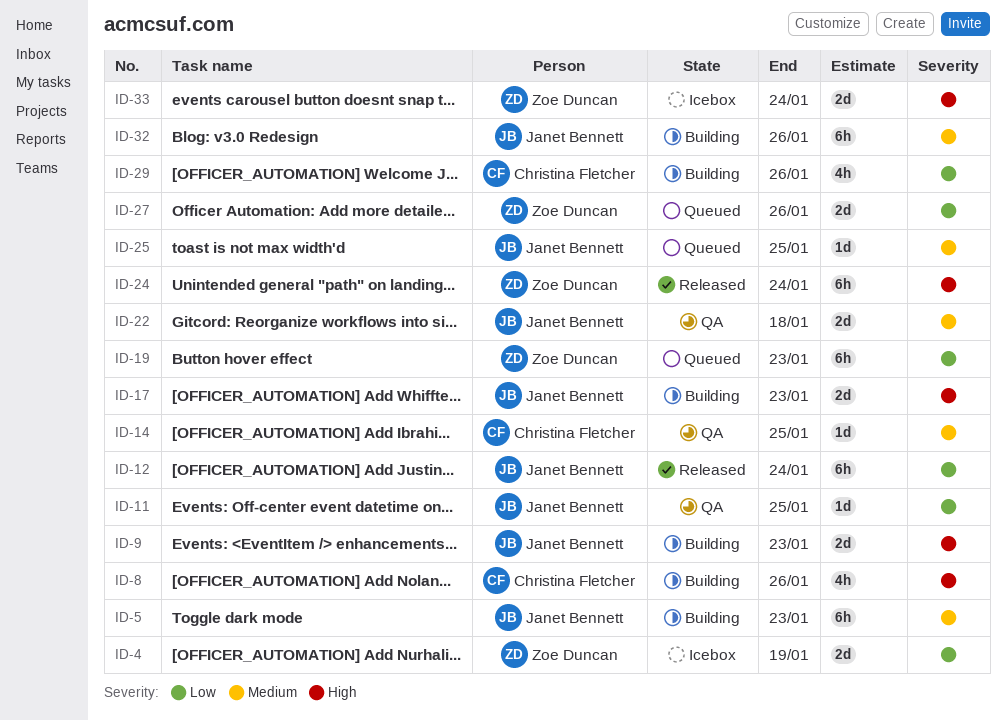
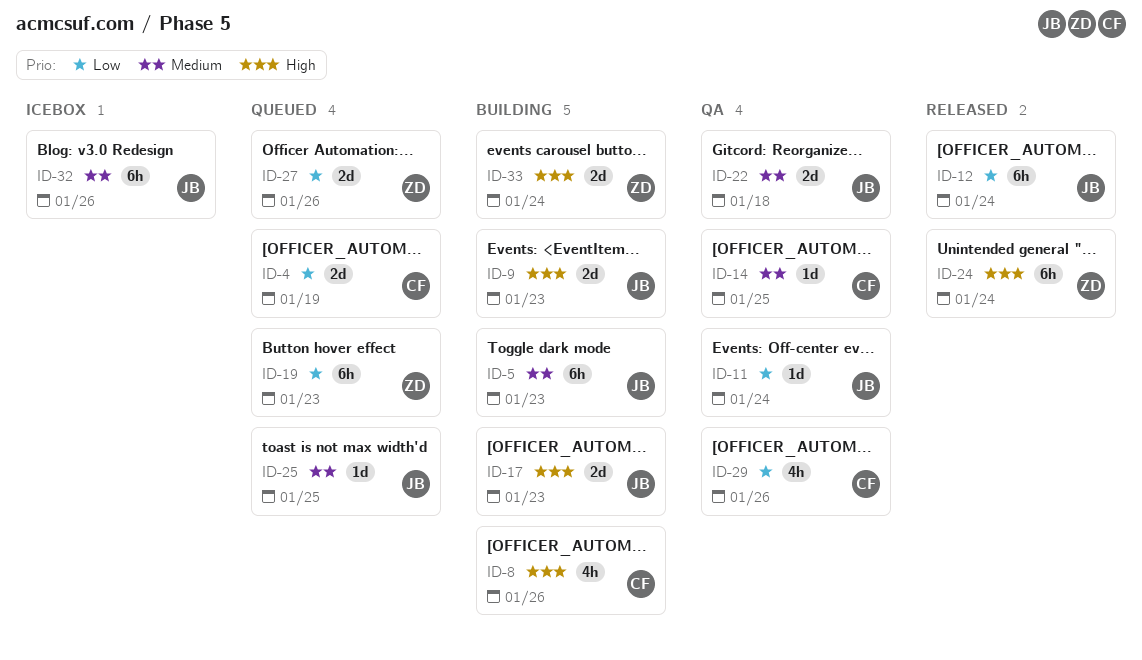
ID-4, status: Icebox -> Queued
ID-4, owner: Zoe Duncan -> Christina Fletcher
ID-11, due: Jan 25 -> Jan 24
ID-29, status: Building -> QA
ID-32, status: Building -> Icebox
ID-33, status: Icebox -> Building

